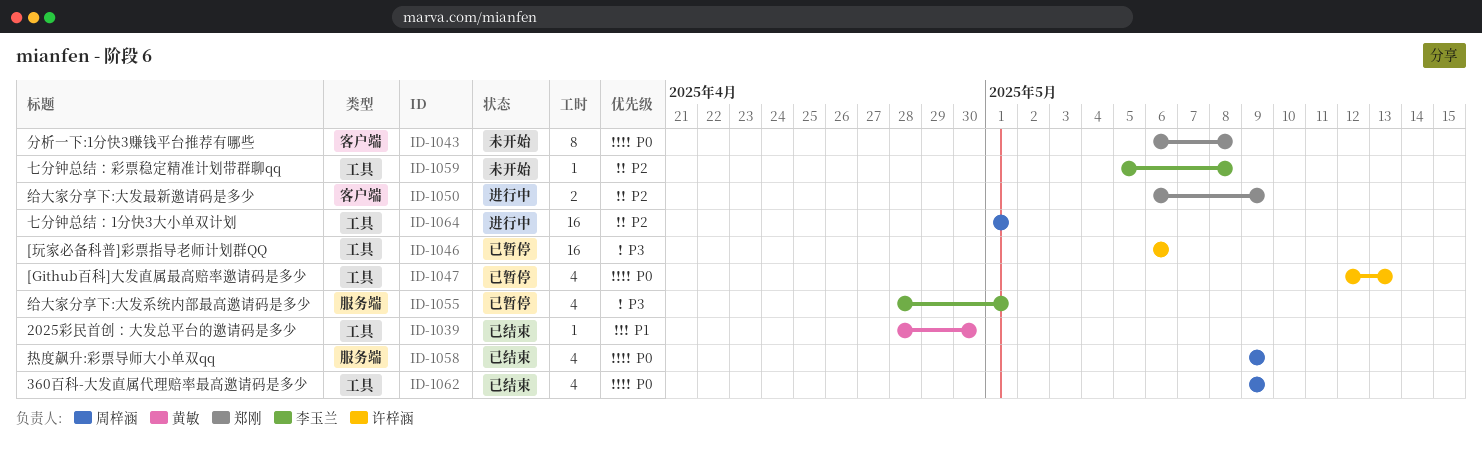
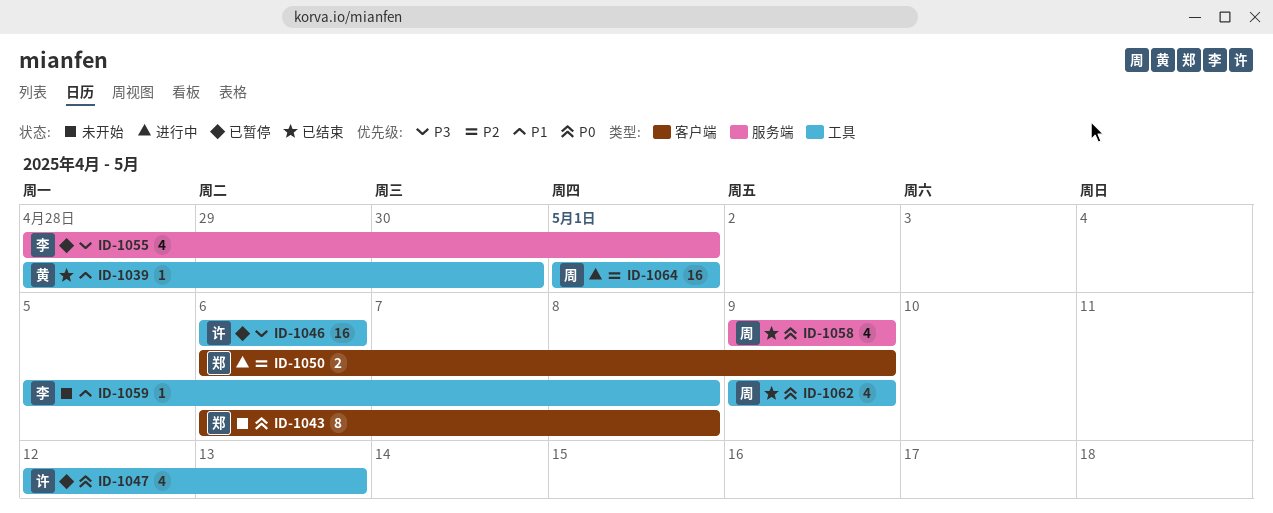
ID-1059, priority: P2 -> P1

